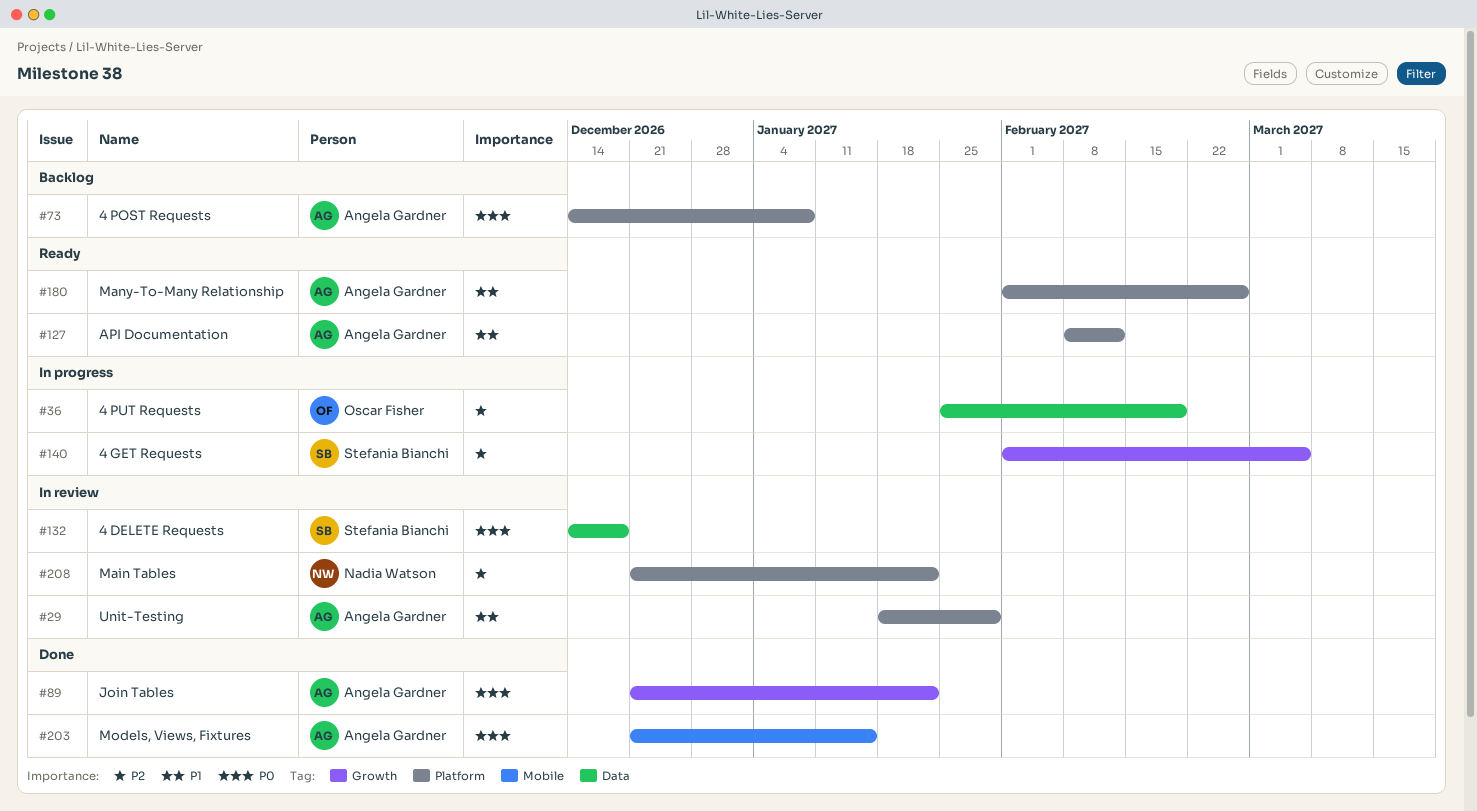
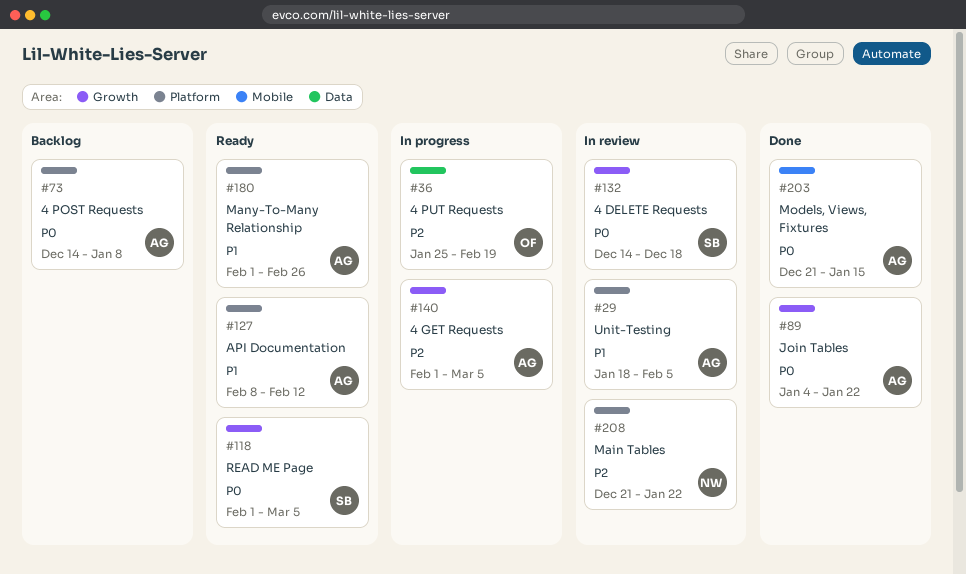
#29, due: Jan 29 -> Feb 5
#89, start: Dec 21 -> Jan 4
#118: none -> present
#132, label: Data -> Growth
#140, owner: Stefania Bianchi -> Angela Gardner

